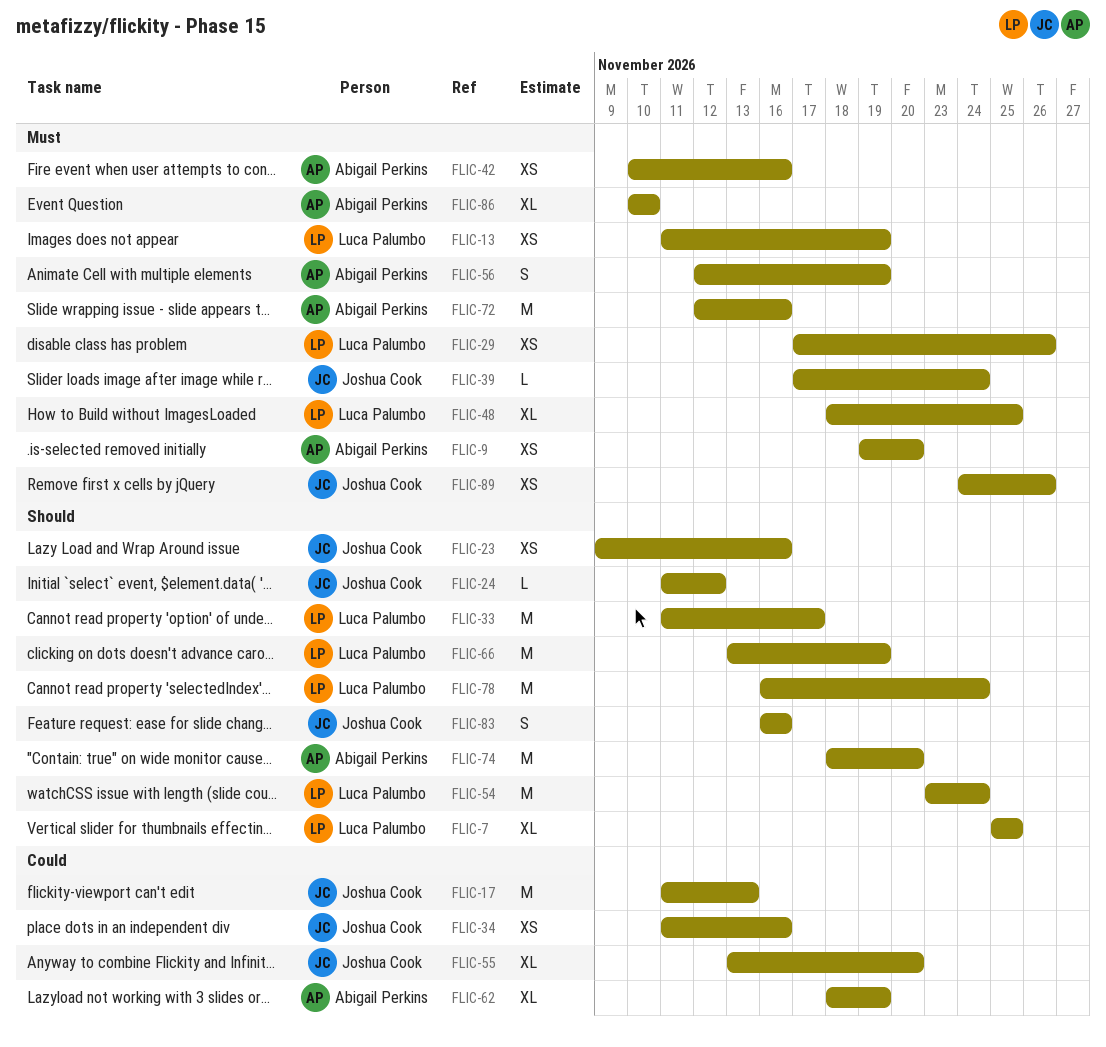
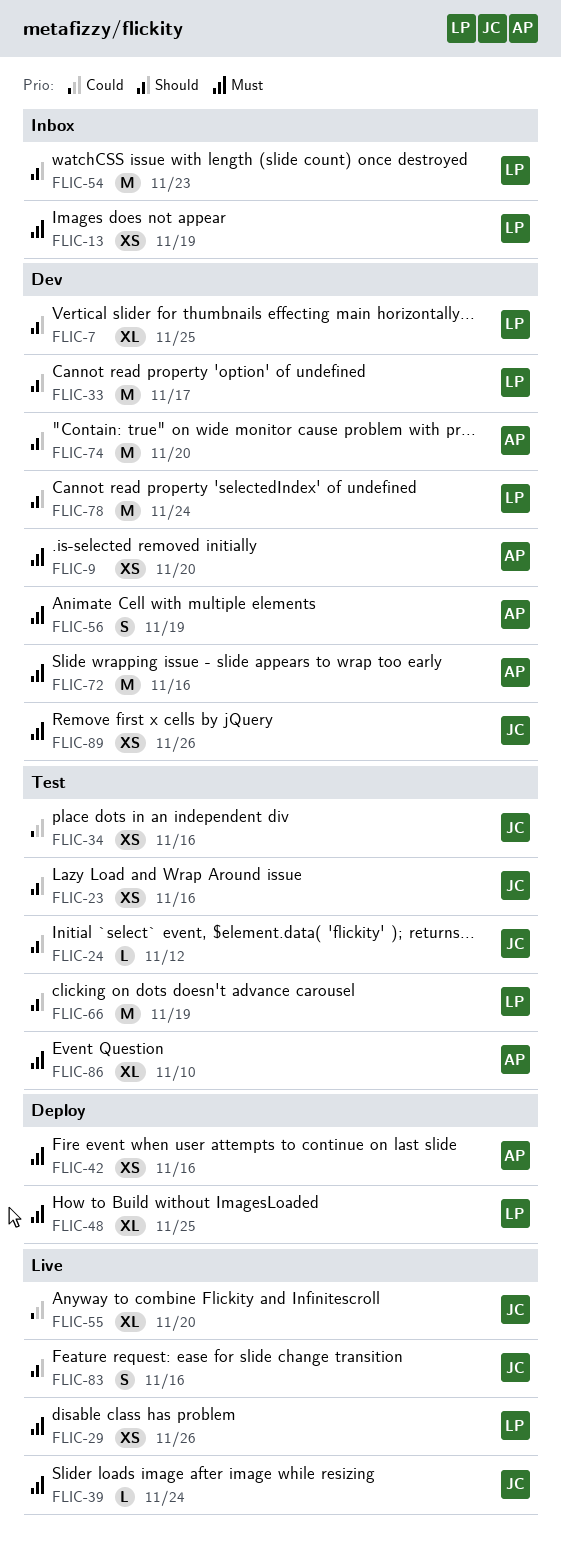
FLIC-17: present -> none
FLIC-54, due: Nov 24 -> Nov 23
FLIC-62: present -> none

